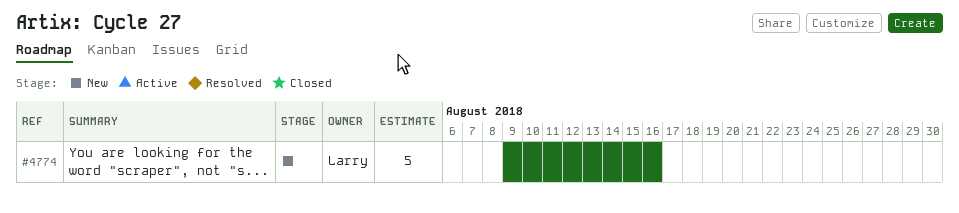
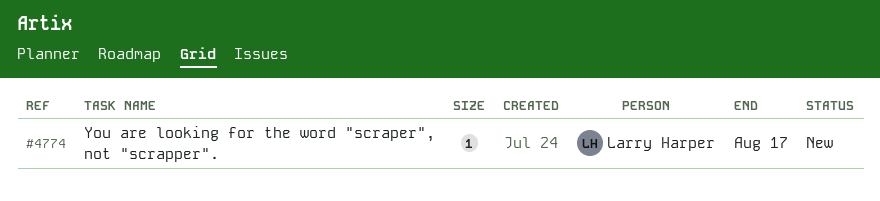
#4774, estimate: 5 -> 1
#4774, due: Aug 16 -> Aug 17

